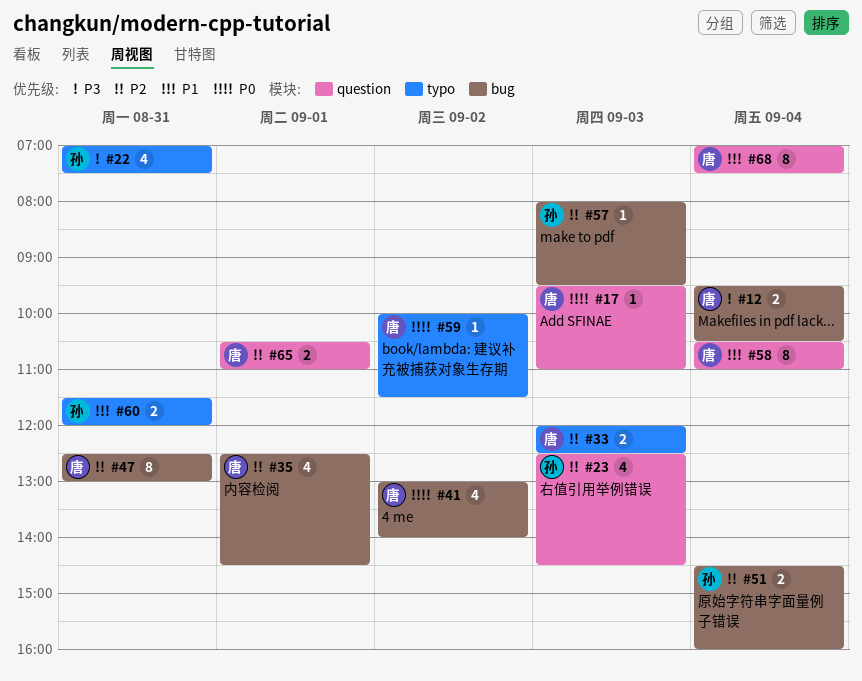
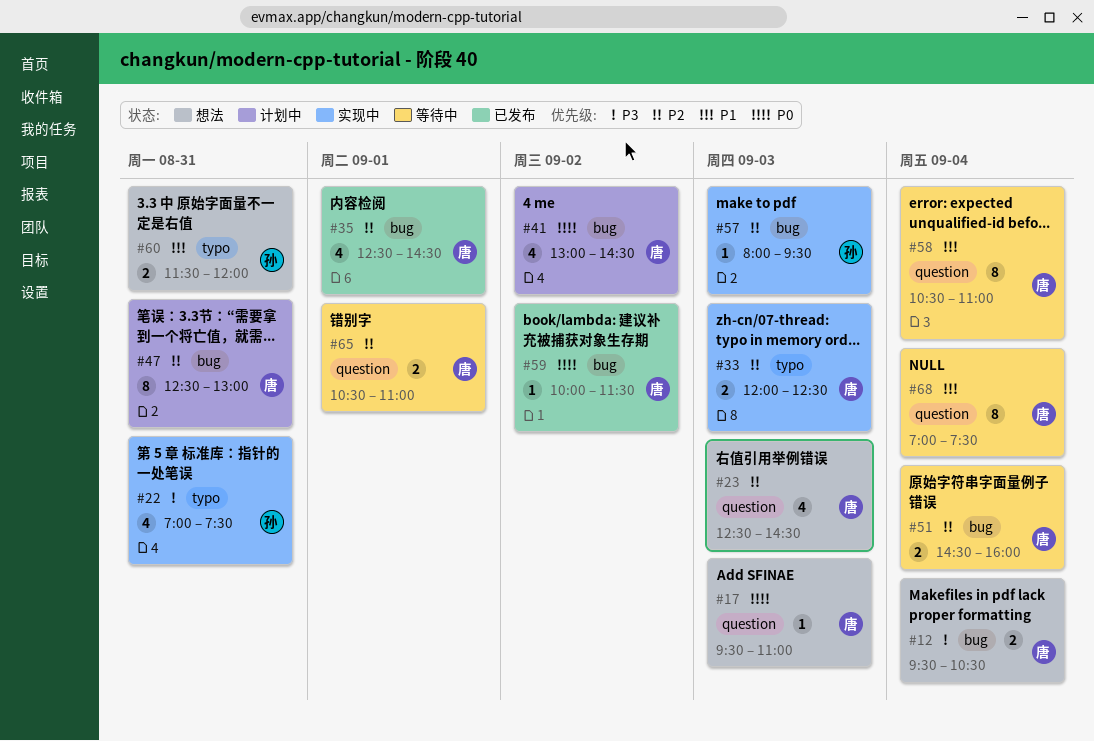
#23, owner: 孙 -> 唐
#41, ends: 14:00 -> 14:30
#51, owner: 孙 -> 唐
#59, label: typo -> bug

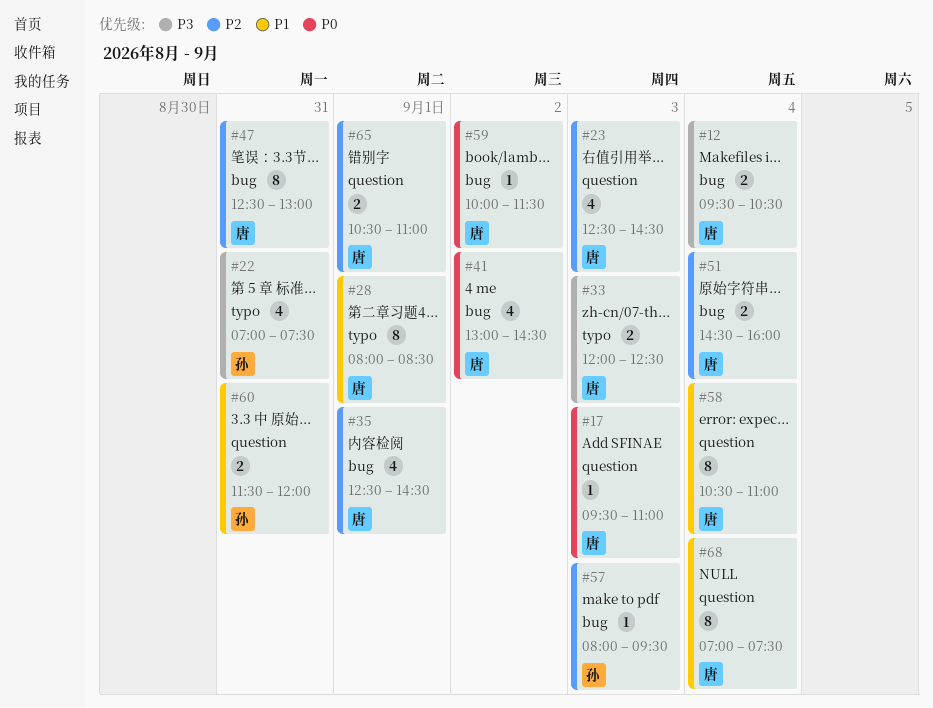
#28: none -> present
#33, priority: P2 -> P3
#60, label: typo -> question

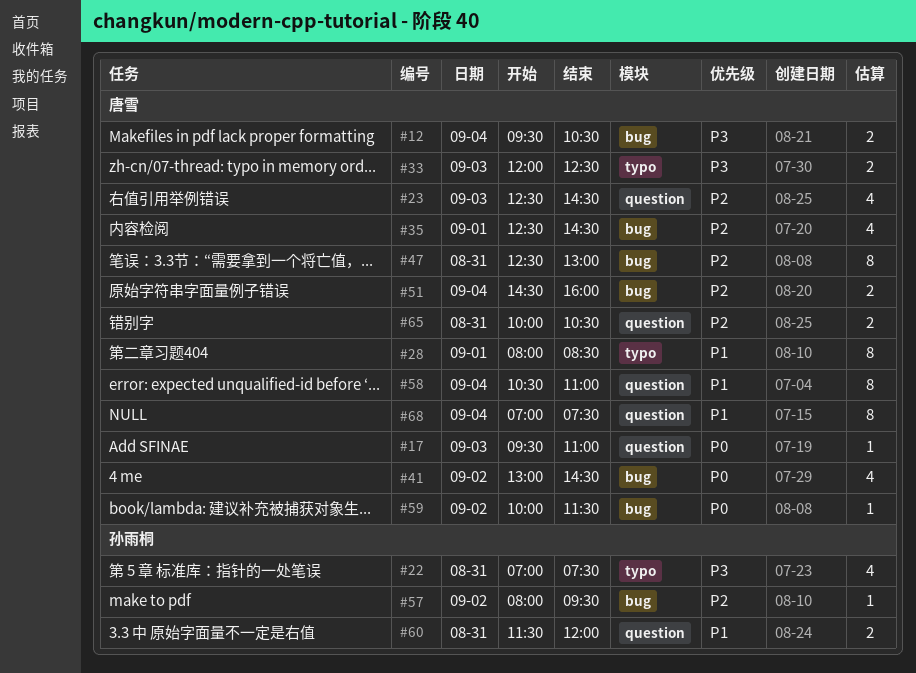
#57, day: Sep 3 -> Sep 2
#65, day: Sep 1 -> Aug 31
#65, begins: 10:30 -> 10:00
#65, ends: 11:00 -> 10:30

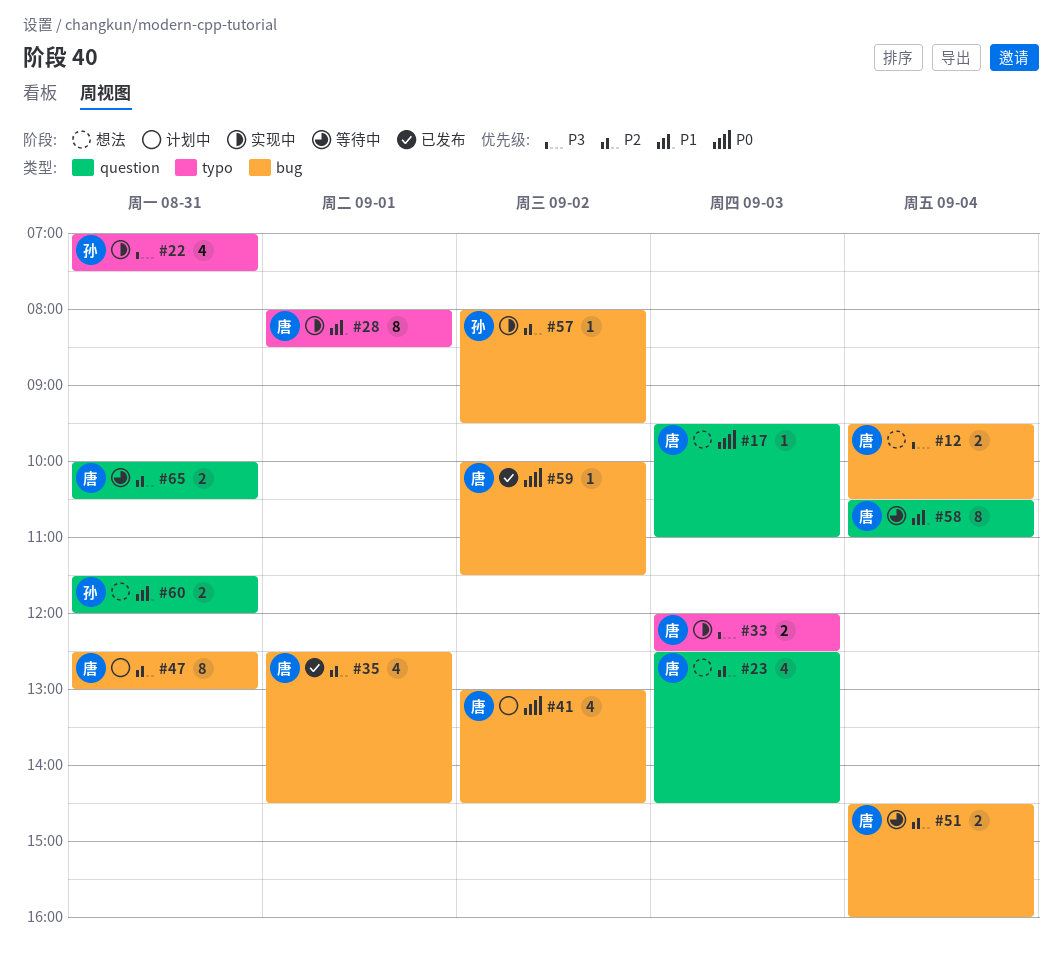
#68: present -> none

